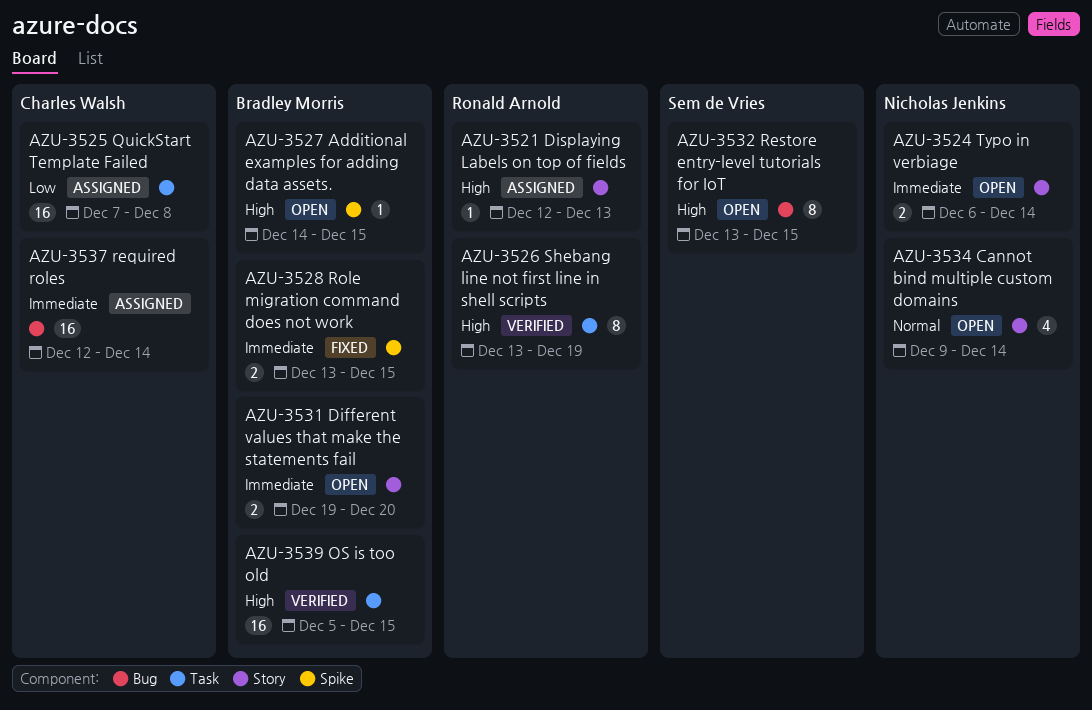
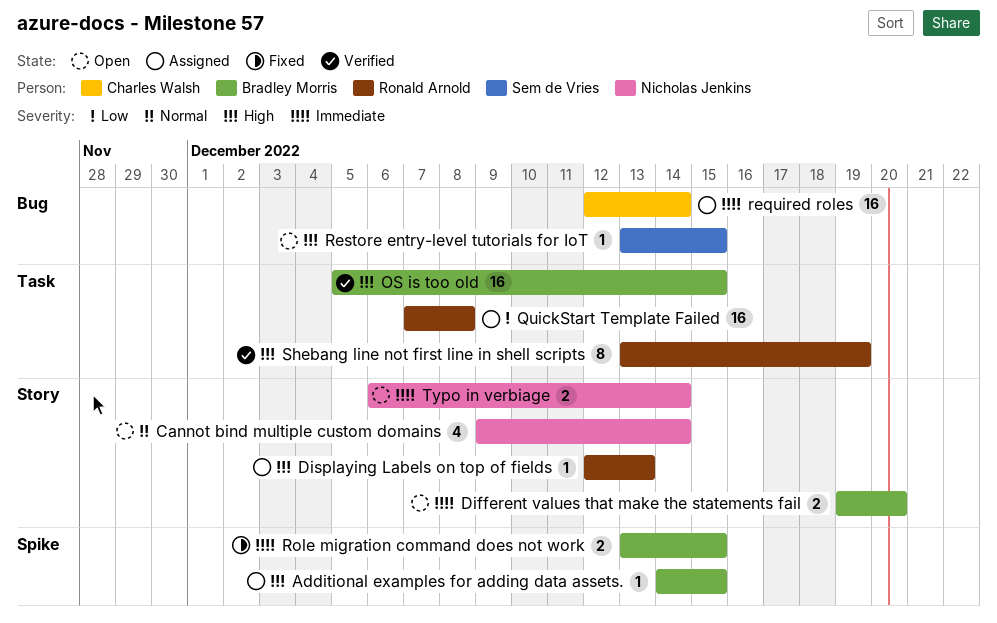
Additional examples for adding data assets., status: Open -> Assigned
QuickStart Template Failed, owner: Charles Walsh -> Ronald Arnold
Restore entry-level tutorials for IoT, estimate: 8 -> 1

